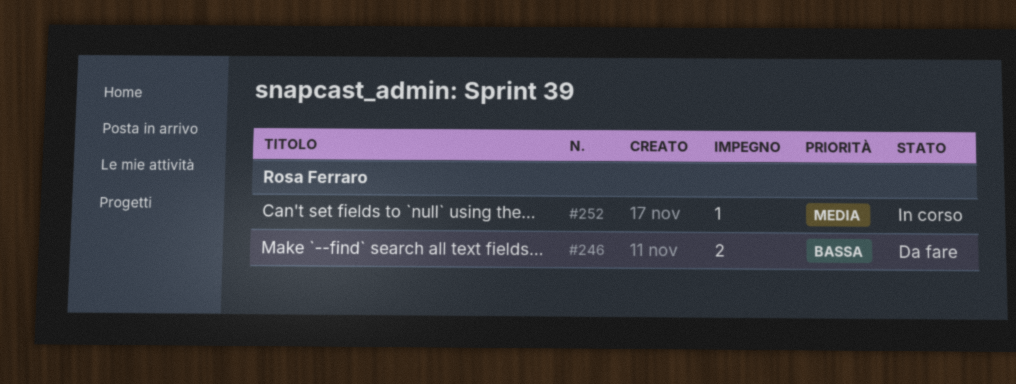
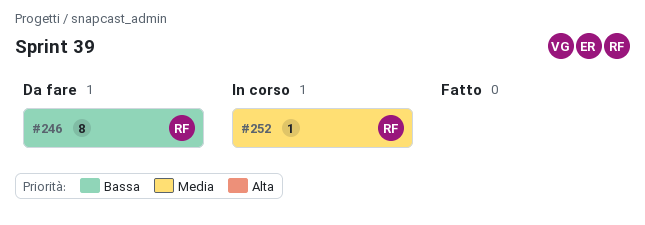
#246, estimate: 2 -> 8

